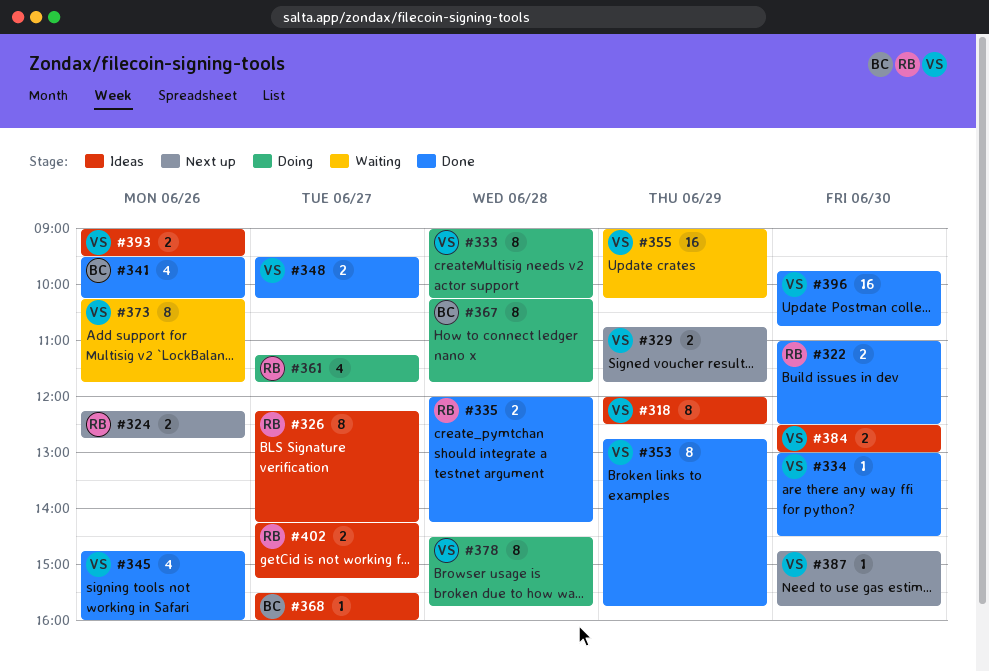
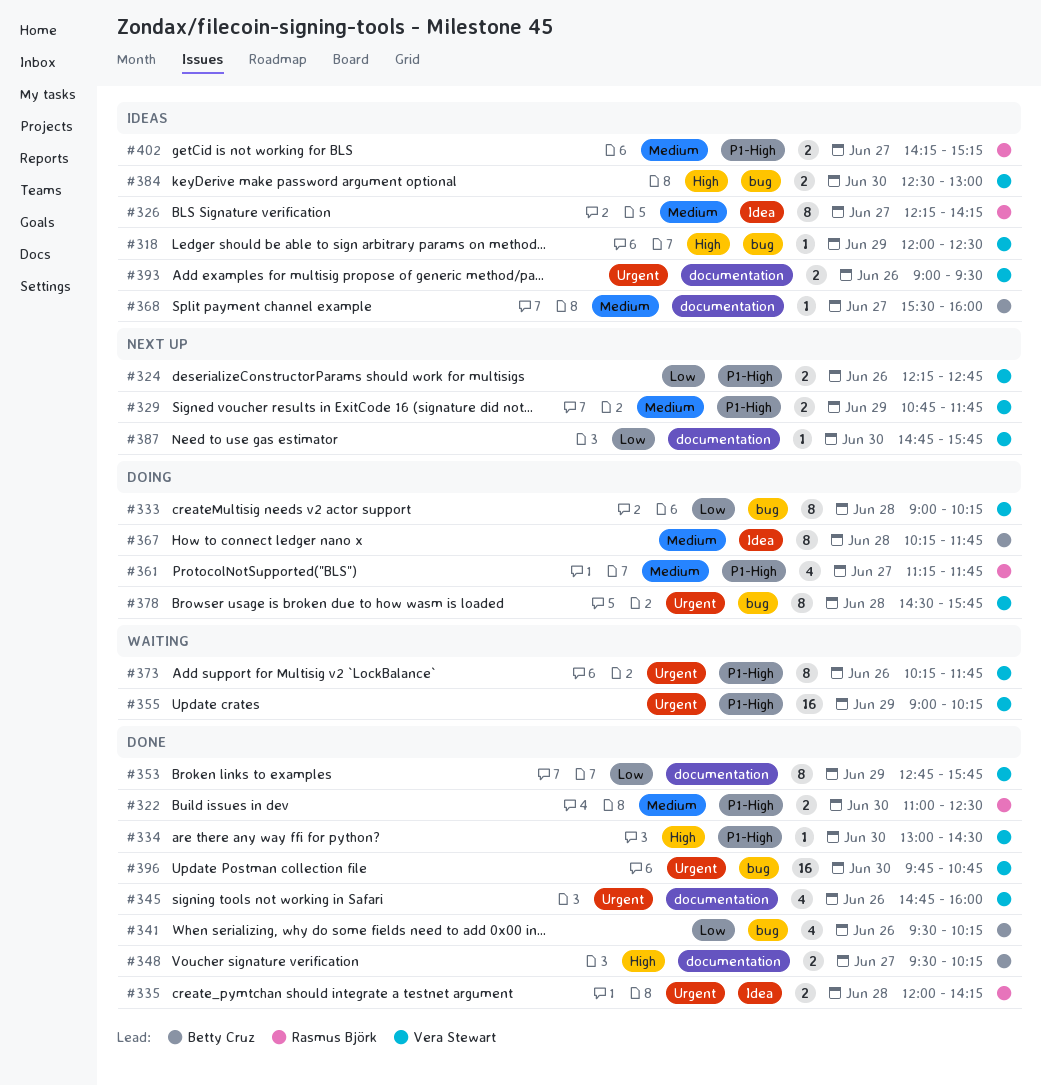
#318, estimate: 8 -> 1
#324, owner: Rasmus Björk -> Vera Stewart
#348, owner: Vera Stewart -> Betty Cruz

